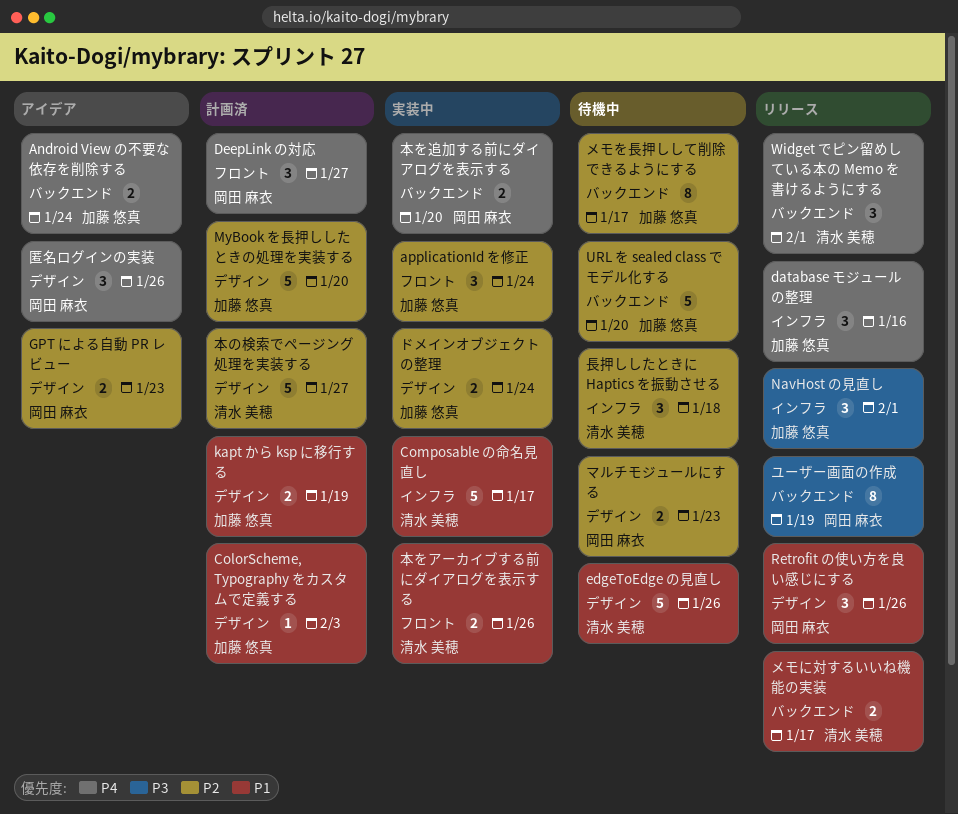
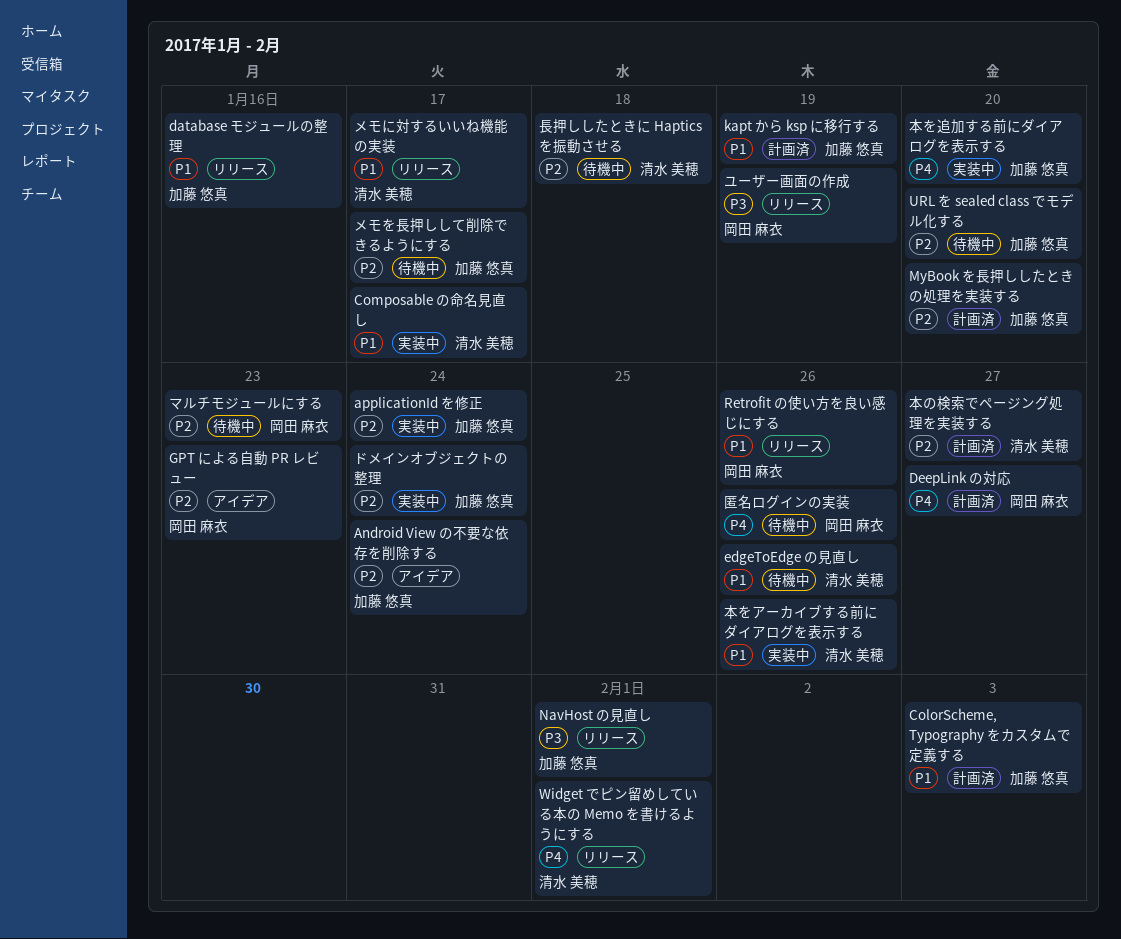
Android View の不要な依存を削除する, priority: P4 -> P2
database モジュールの整理, priority: P4 -> P1
匿名ログインの実装, status: アイデア -> 待機中
本を追加する前にダイアログを表示する, owner: 岡田 麻衣 -> 加藤 悠真

